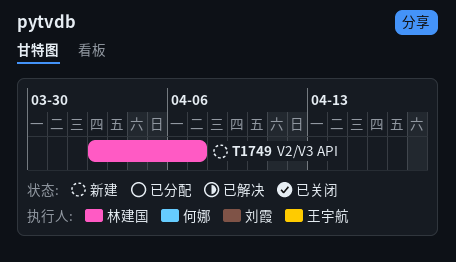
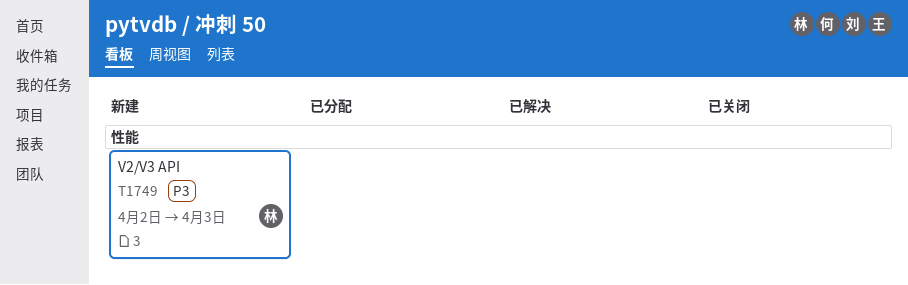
T1749, due: Apr 7 -> Apr 3

